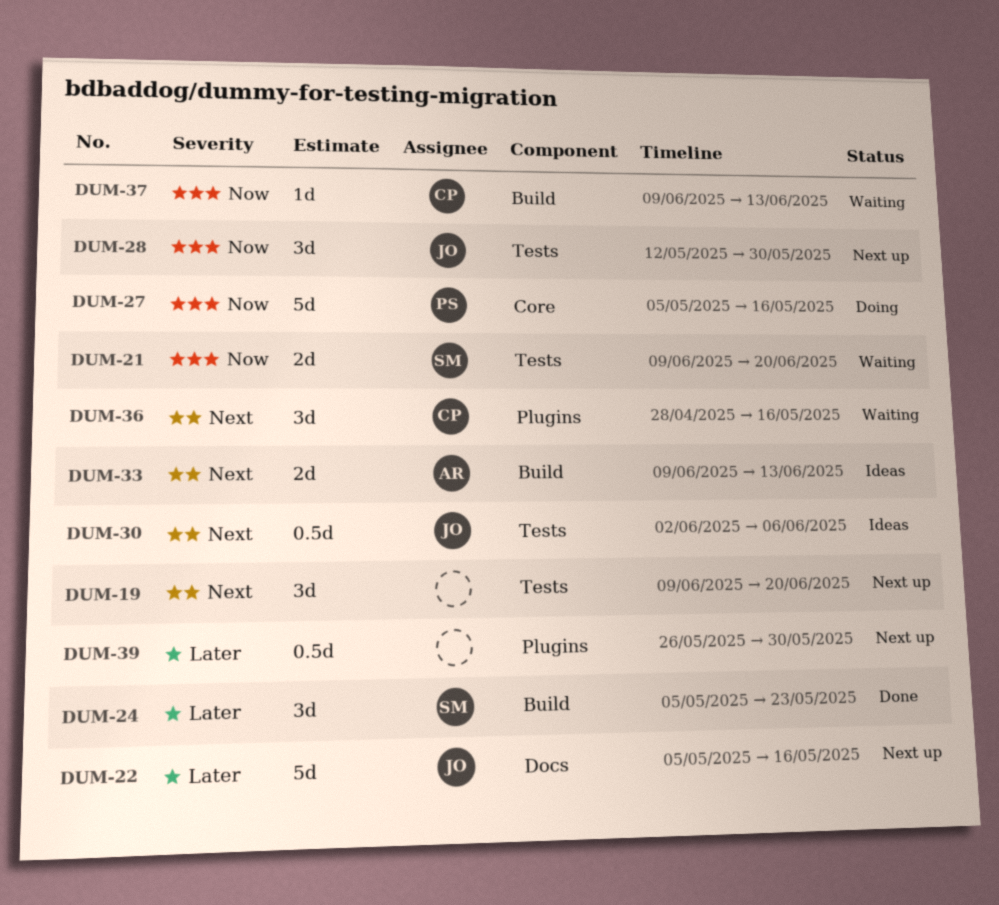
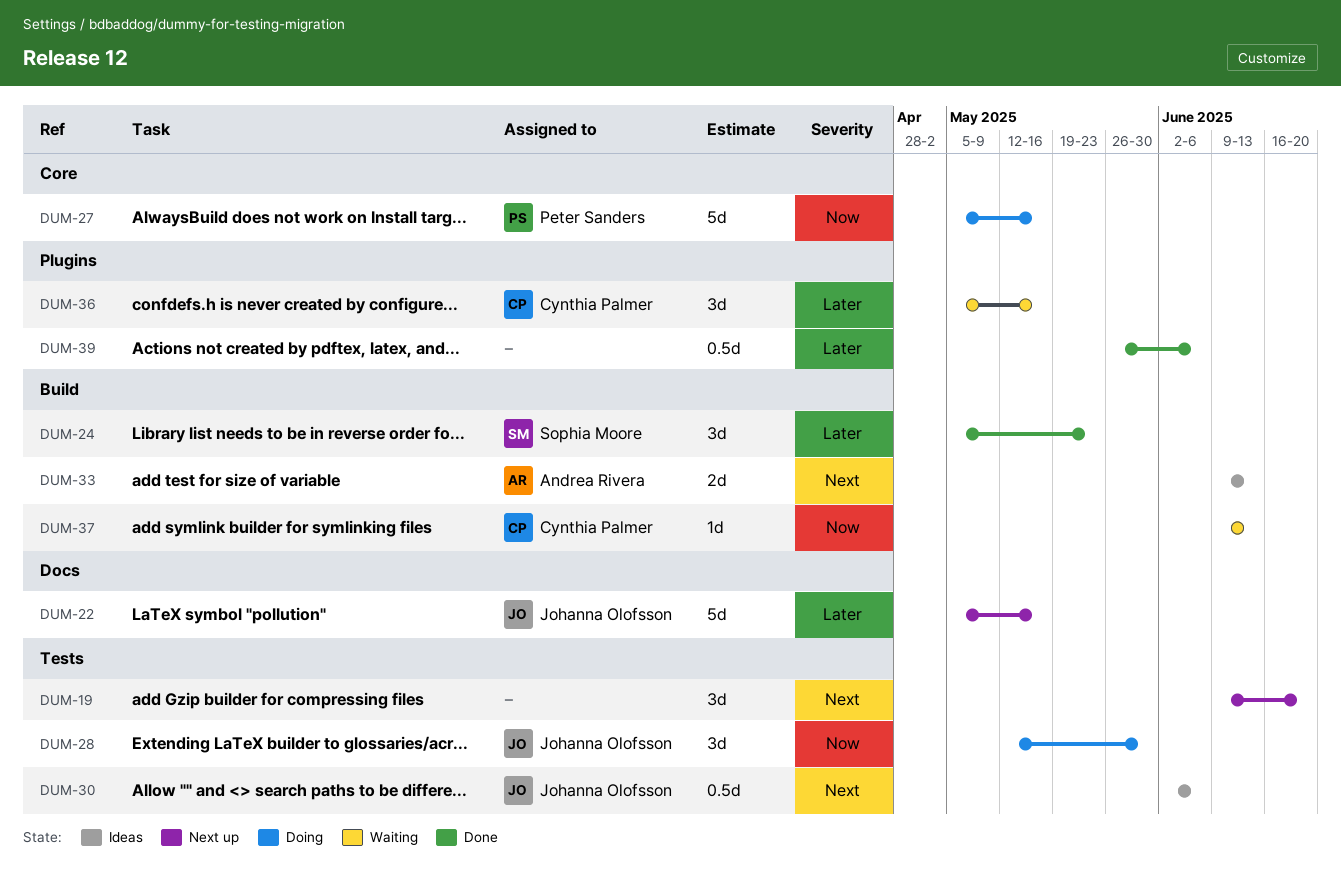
DUM-21: present -> none
DUM-28, status: Next up -> Doing
DUM-36, priority: Next -> Later
DUM-36, start: Apr 28 -> May 5
DUM-39, status: Next up -> Done
DUM-39, due: May 30 -> Jun 6

